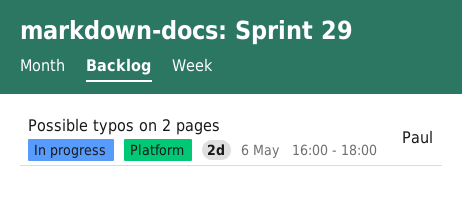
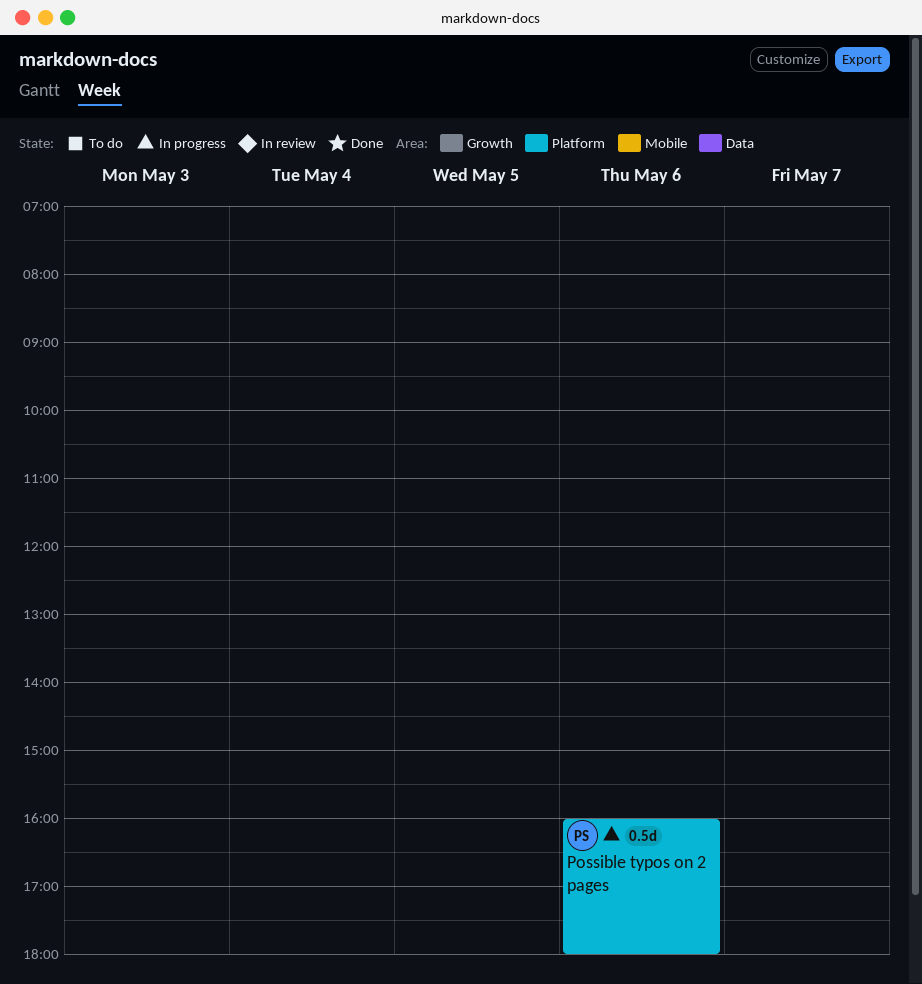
Possible typos on 2 pages, estimate: 2d -> 0.5d

